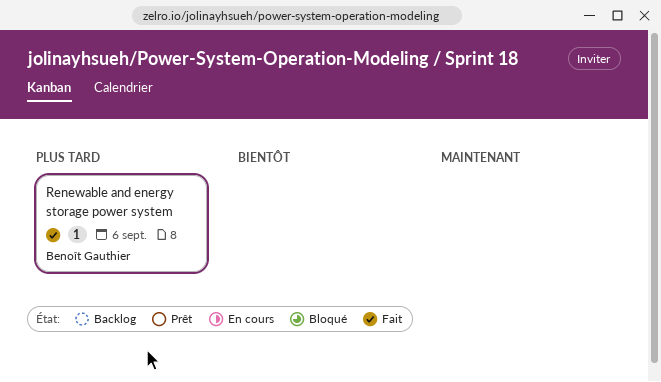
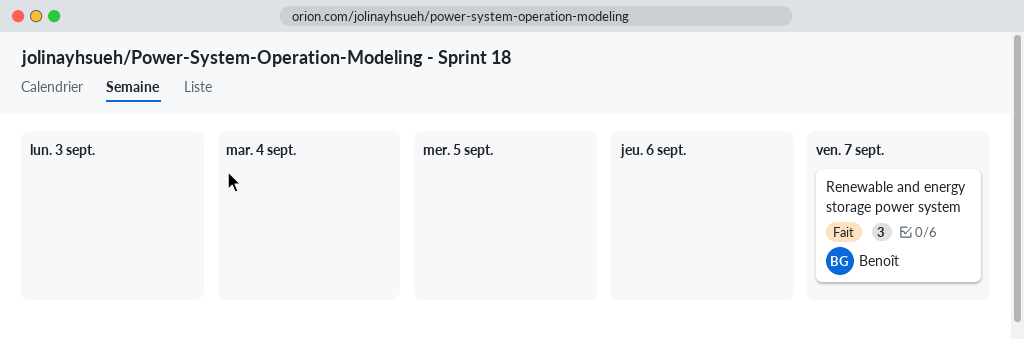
Renewable and energy storage power system, estimate: 1 -> 3
Renewable and energy storage power system, due: Sep 6 -> Sep 7

